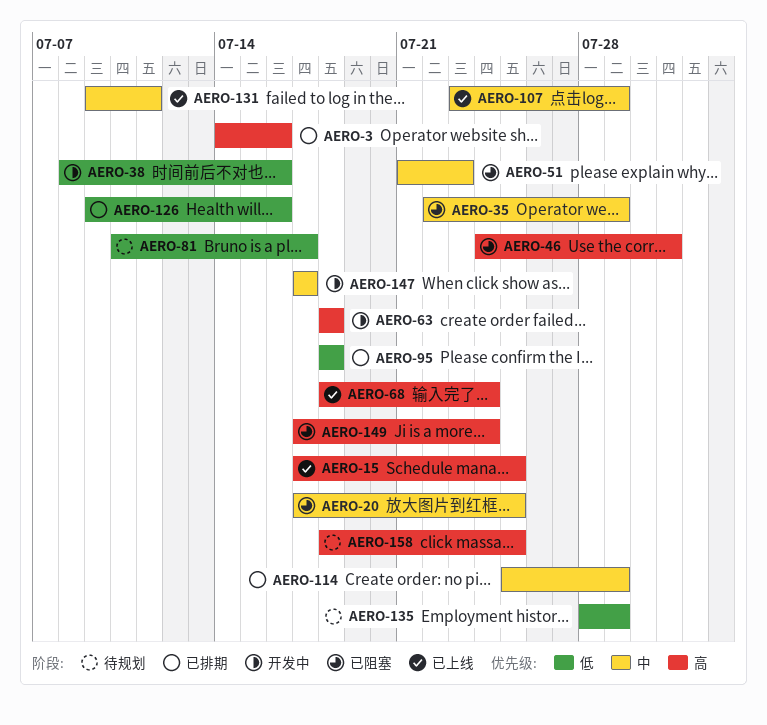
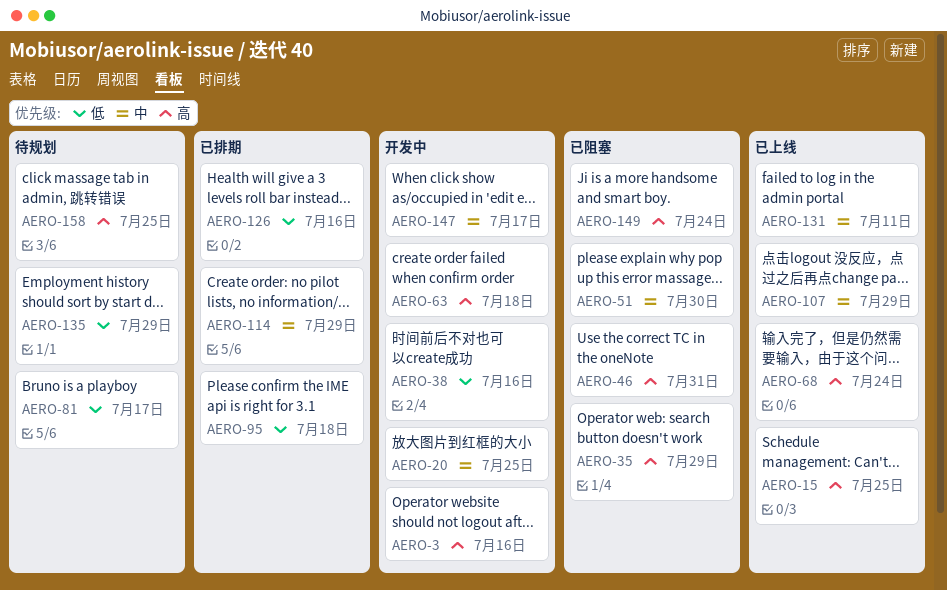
AERO-3, status: 已排期 -> 开发中
AERO-20, status: 已阻塞 -> 开发中
AERO-35, priority: 中 -> 高
AERO-51, due: Jul 23 -> Jul 30

